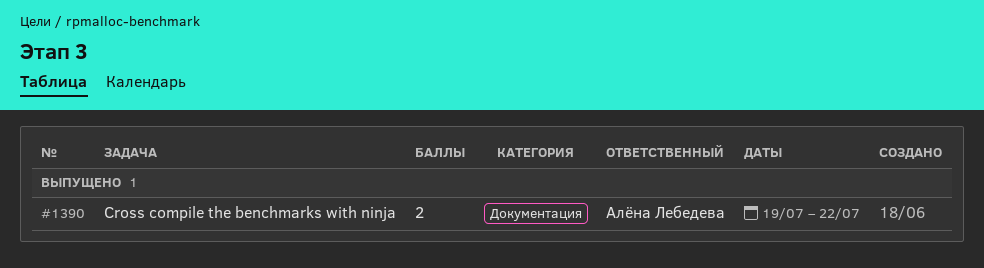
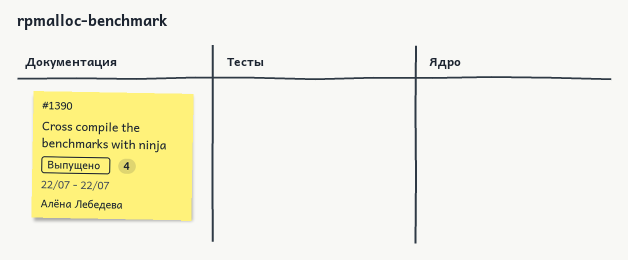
#1390, estimate: 2 -> 4
#1390, start: Jul 19 -> Jul 22

